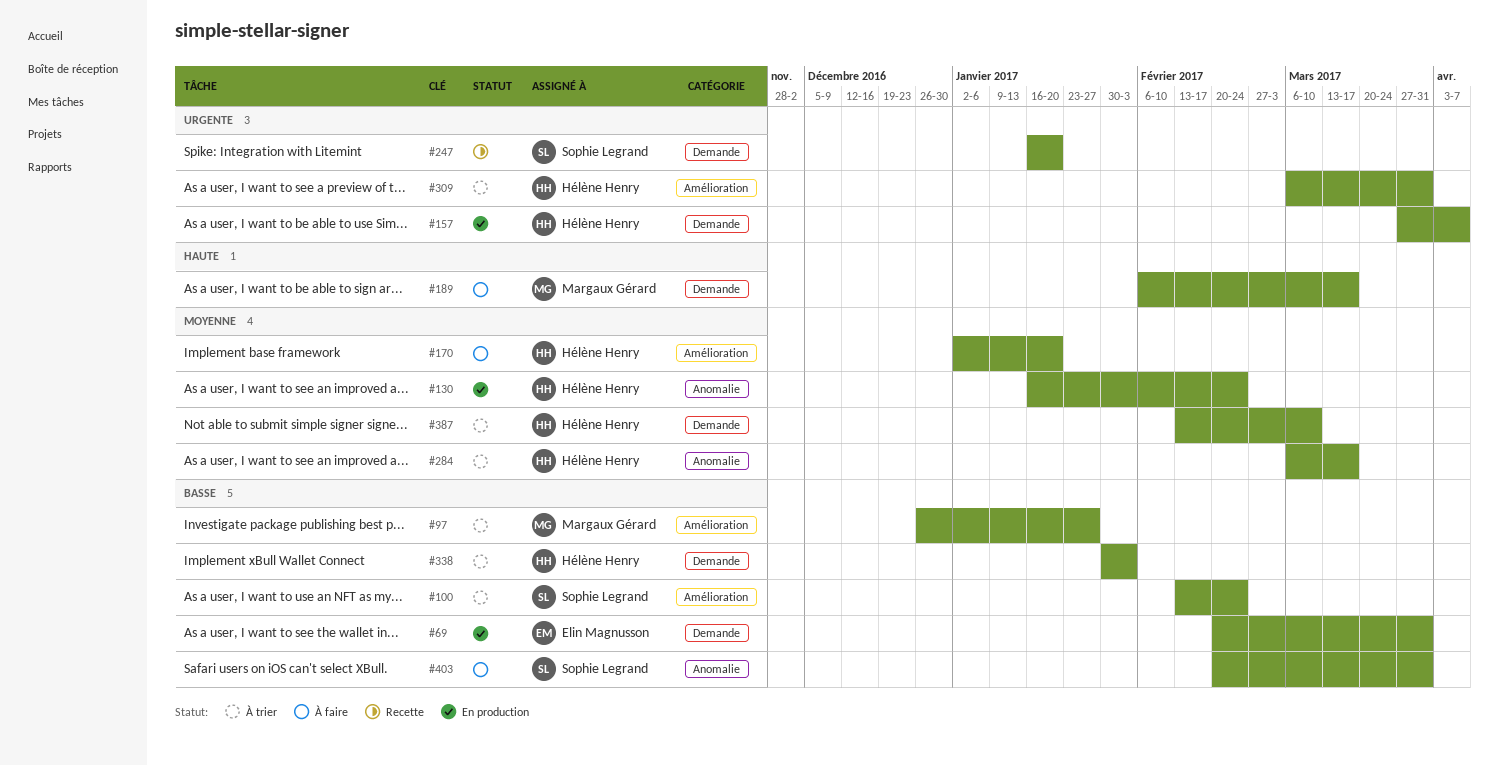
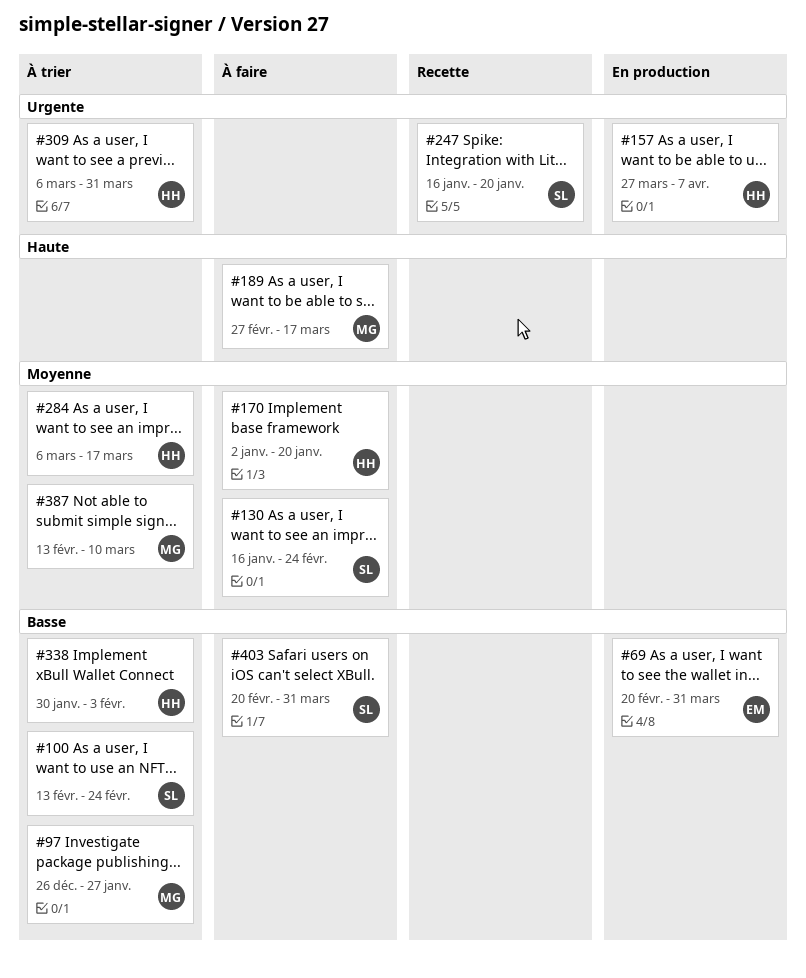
#130, status: En production -> À faire
#130, owner: Hélène Henry -> Sophie Legrand
#189, start: Feb 6 -> Feb 27
#387, owner: Hélène Henry -> Margaux Gérard

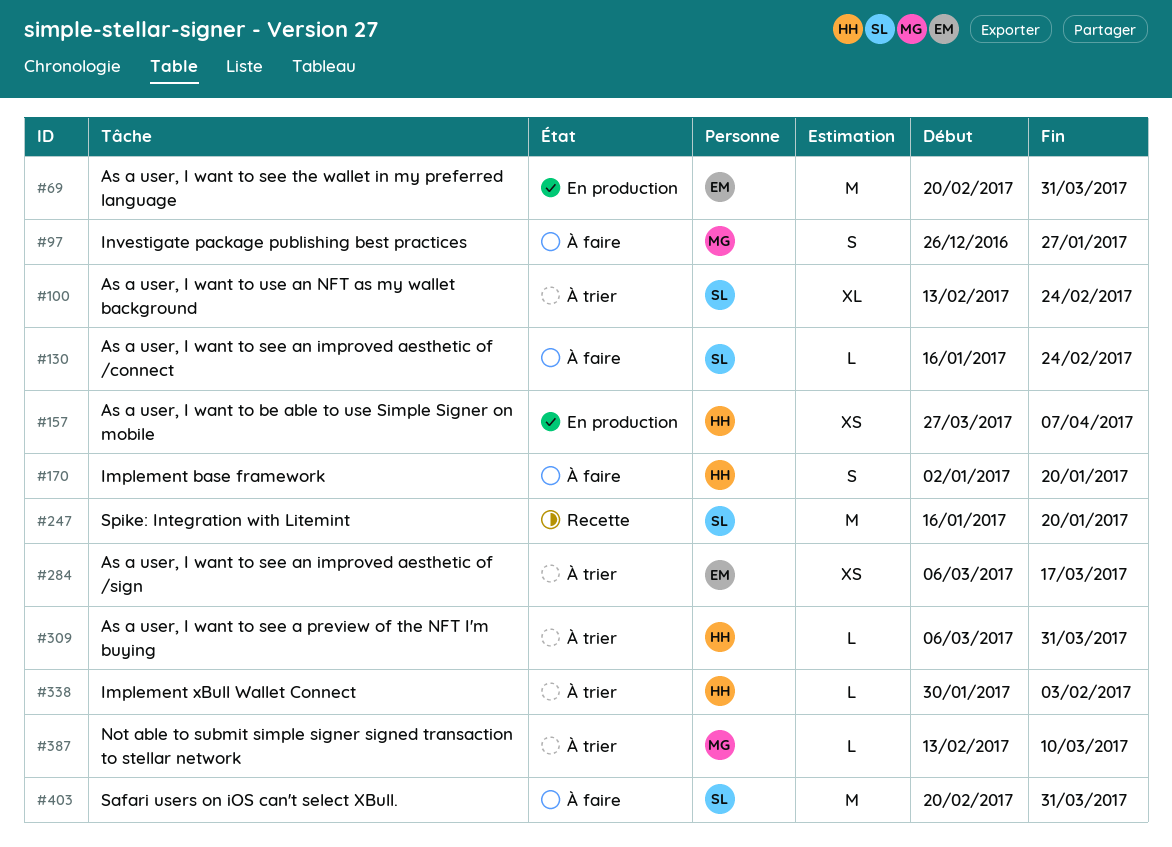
#97, status: À trier -> À faire
#189: present -> none
#284, owner: HH -> EM

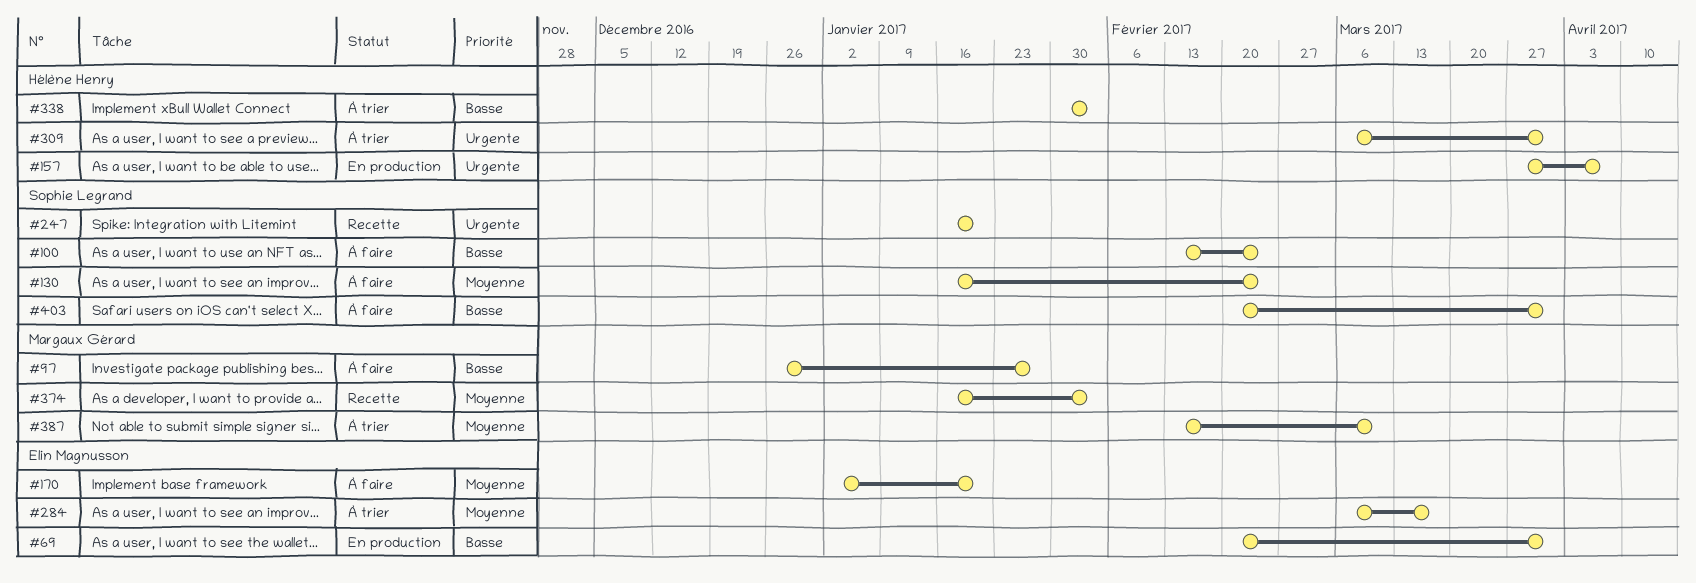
#100, status: À trier -> À faire
#170, owner: Hélène Henry -> Elin Magnusson
#374: none -> present

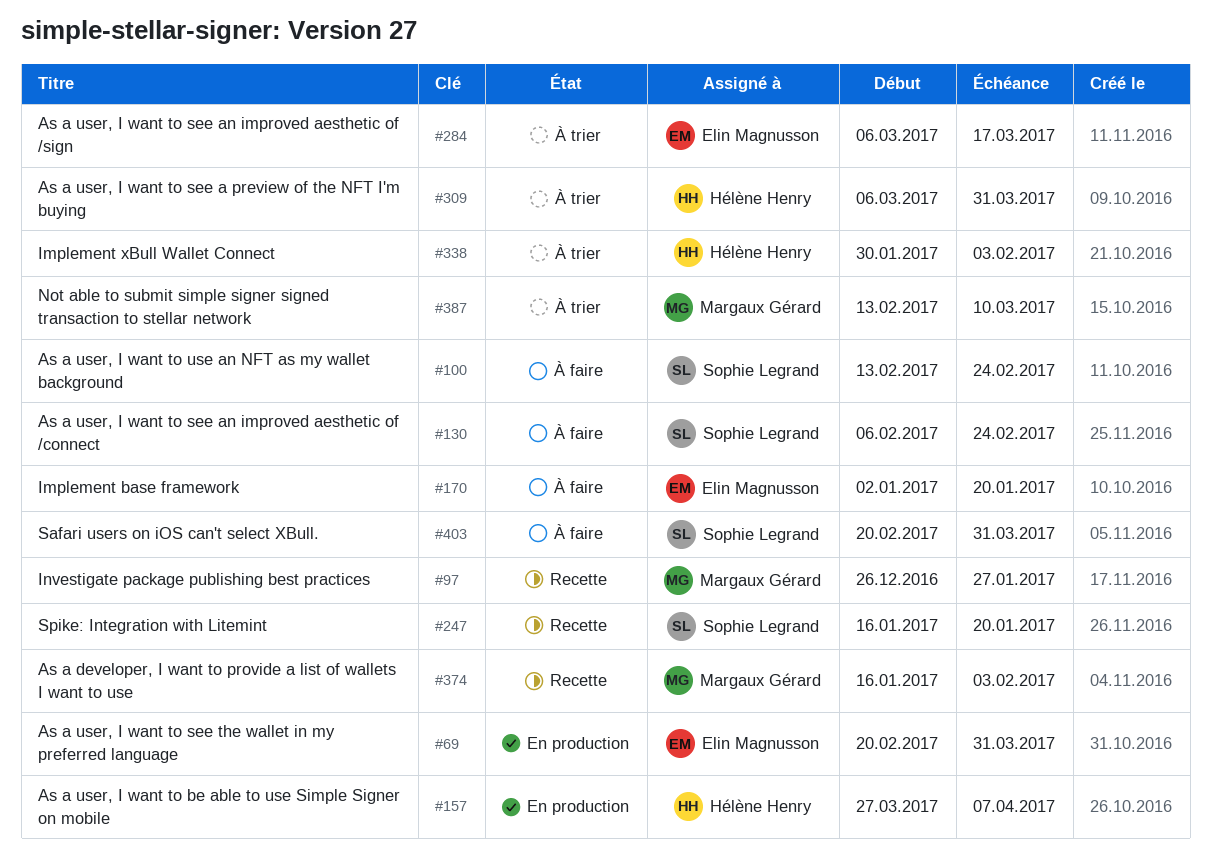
#97, status: À faire -> Recette
#130, start: Jan 16 -> Feb 6

